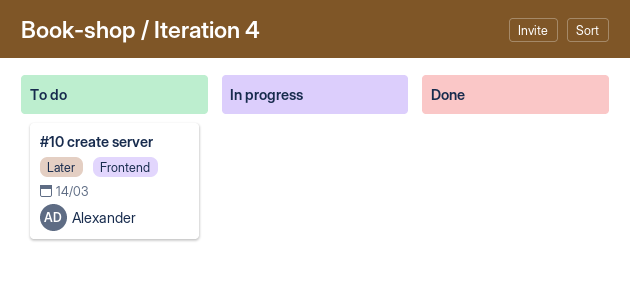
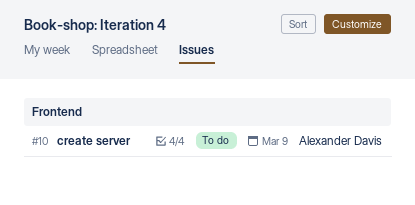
#10, due: Mar 14 -> Mar 9

